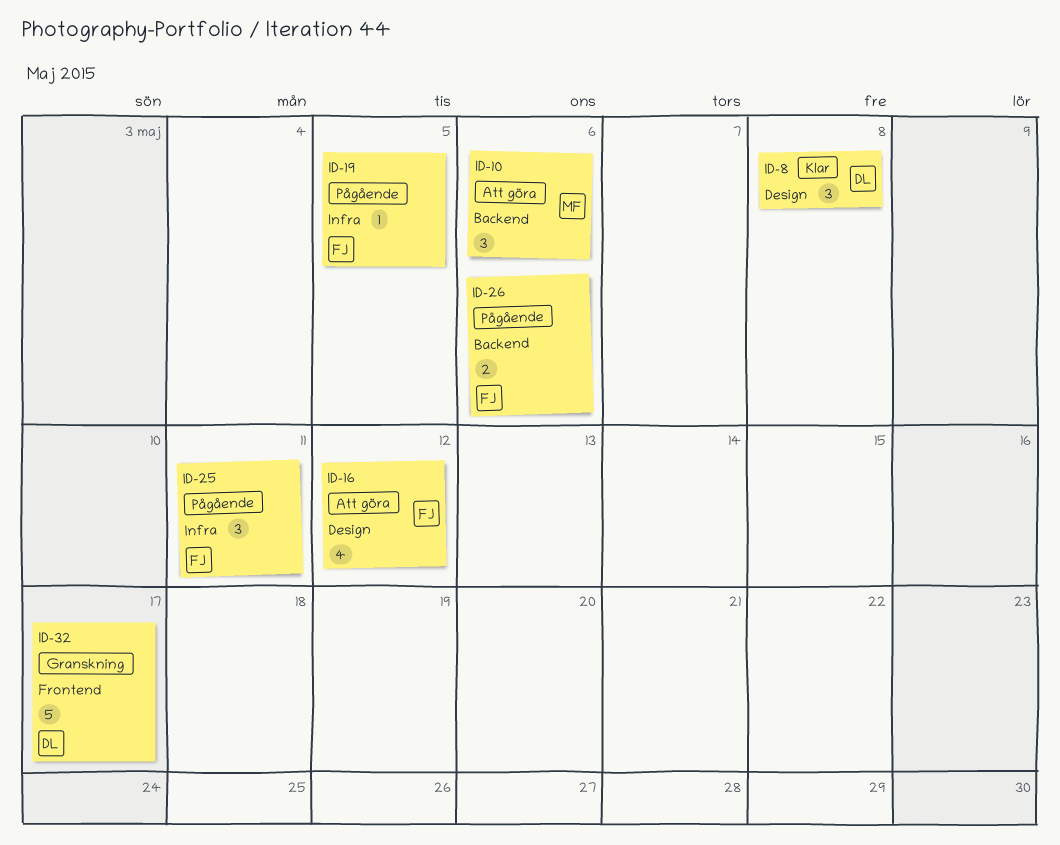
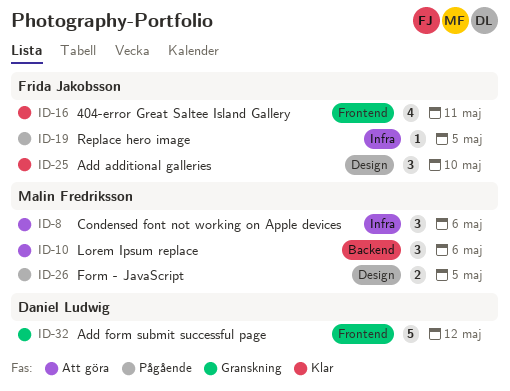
ID-8, status: Klar -> Att göra
ID-8, owner: Daniel Ludwig -> Malin Fredriksson
ID-8, label: Design -> Infra
ID-8, due: May 8 -> May 6
ID-16, status: Att göra -> Klar
ID-16, label: Design -> Frontend
ID-16, due: May 12 -> May 11
ID-25, status: Pågående -> Klar
ID-25, label: Infra -> Design
ID-25, due: May 11 -> May 10
ID-26, owner: Frida Jakobsson -> Malin Fredriksson
ID-26, label: Backend -> Design
ID-26, due: May 6 -> May 5
ID-32, due: May 17 -> May 12

